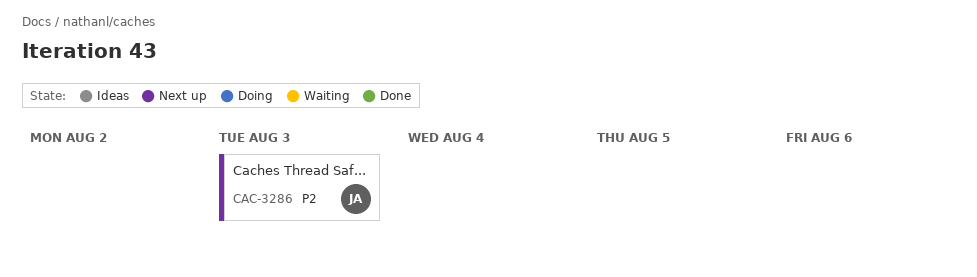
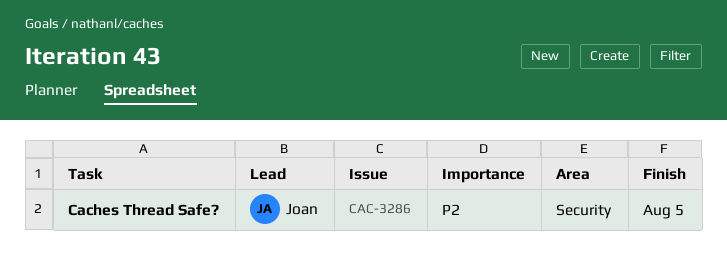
CAC-3286, due: Aug 3 -> Aug 5

